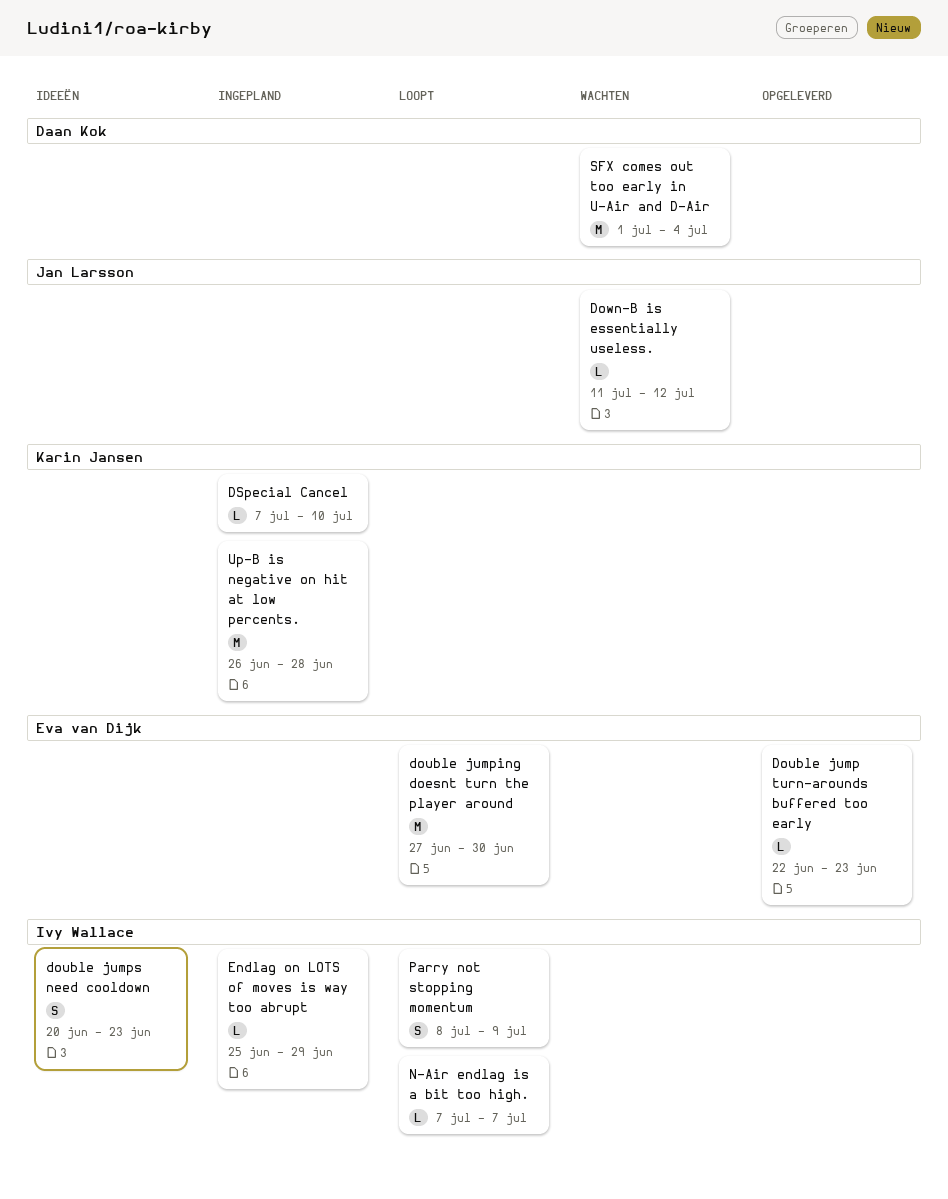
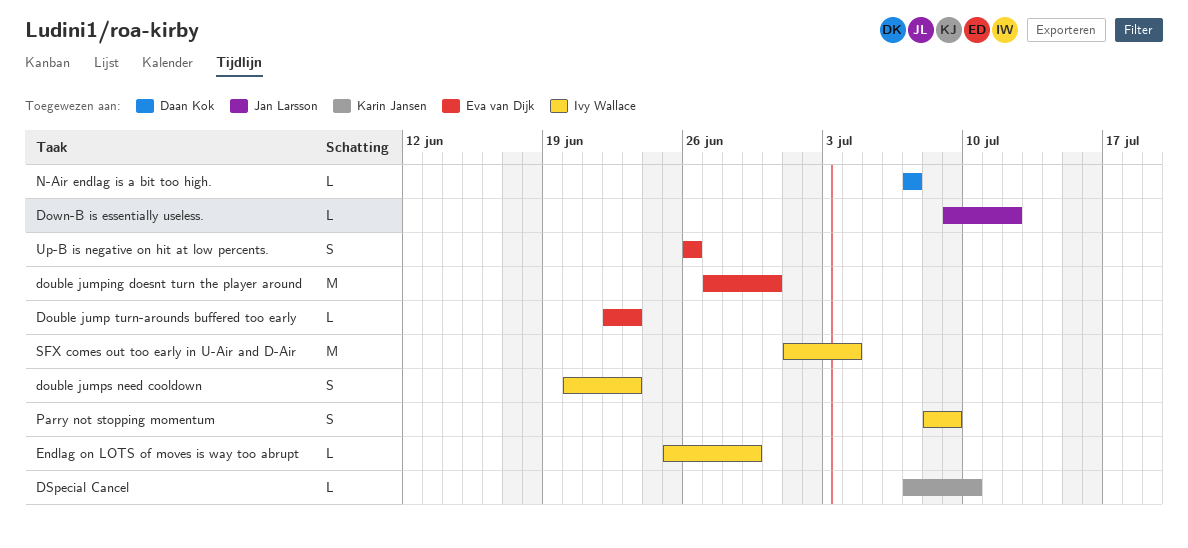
Down-B is essentially useless., start: Jul 11 -> Jul 9
N-Air endlag is a bit too high., owner: Ivy Wallace -> Daan Kok
SFX comes out too early in U-Air and D-Air, owner: Daan Kok -> Ivy Wallace
Up-B is negative on hit at low percents., owner: Karin Jansen -> Eva van Dijk
Up-B is negative on hit at low percents., estimate: M -> S
Up-B is negative on hit at low percents., due: Jun 28 -> Jun 26

